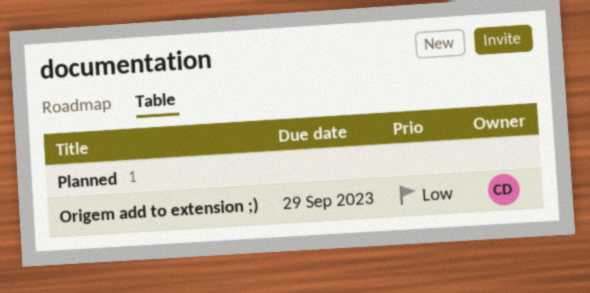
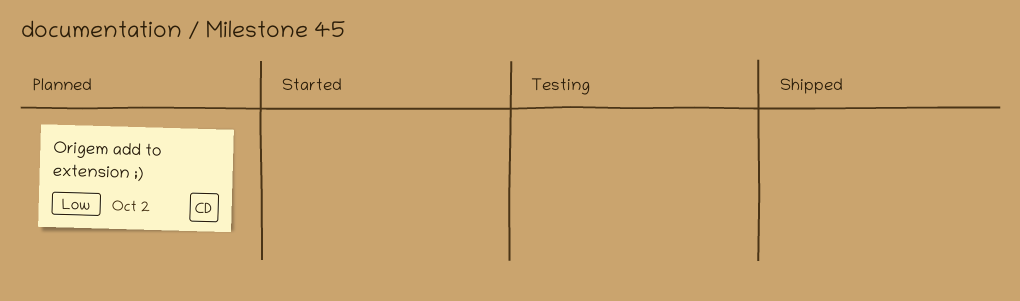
Origem add to extension ;), due: Sep 29 -> Oct 2

